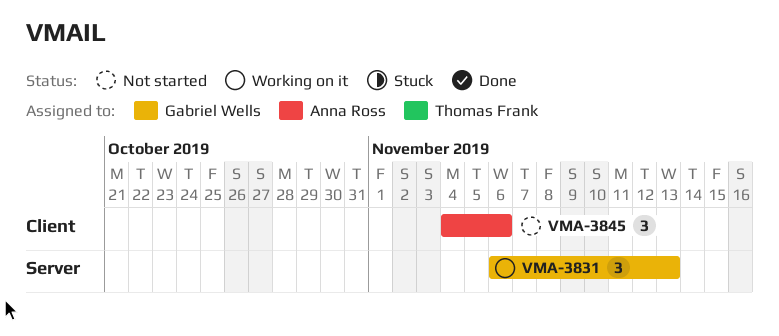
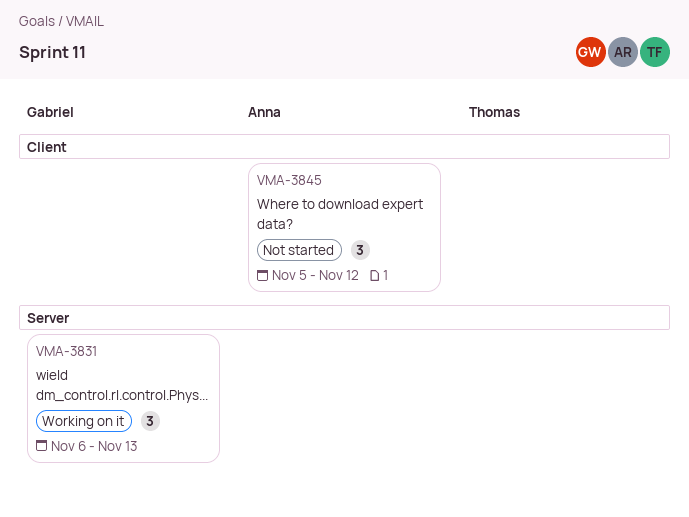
VMA-3845, start: Nov 4 -> Nov 5
VMA-3845, due: Nov 6 -> Nov 12

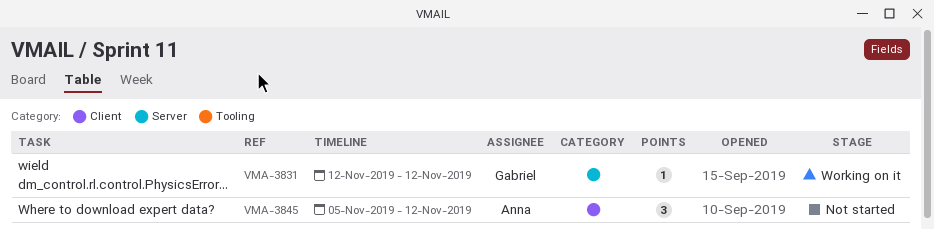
VMA-3831, estimate: 3 -> 1
VMA-3831, start: Nov 6 -> Nov 12
VMA-3831, due: Nov 13 -> Nov 12

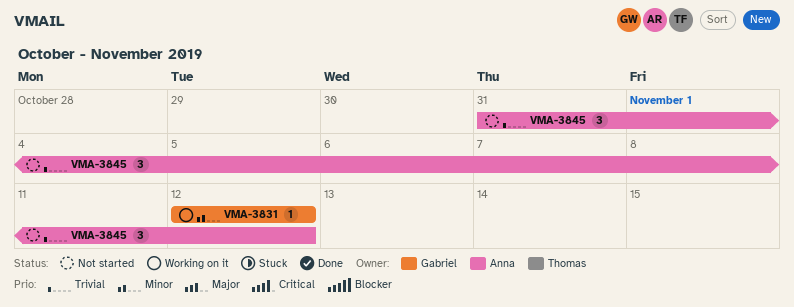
VMA-3845, start: Nov 5 -> Oct 31

